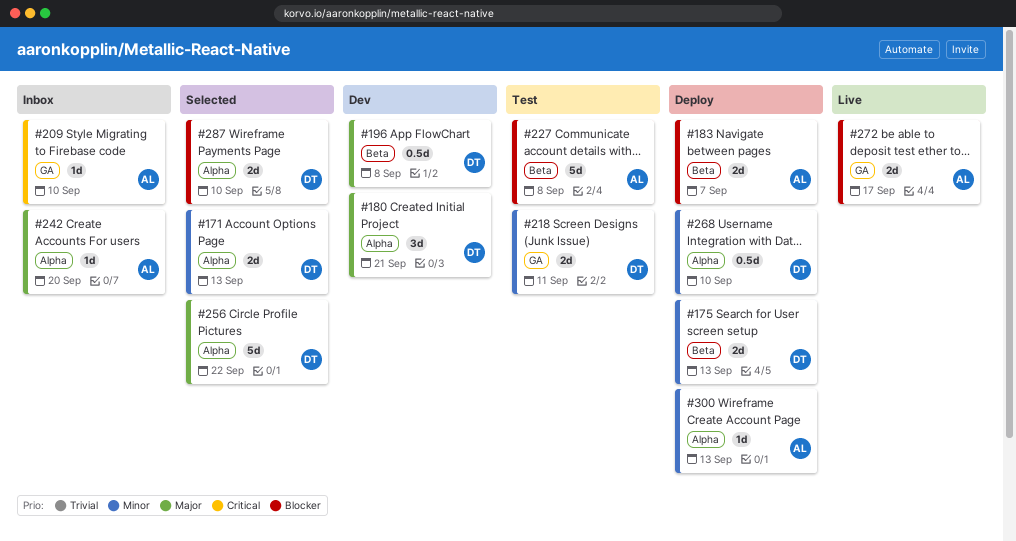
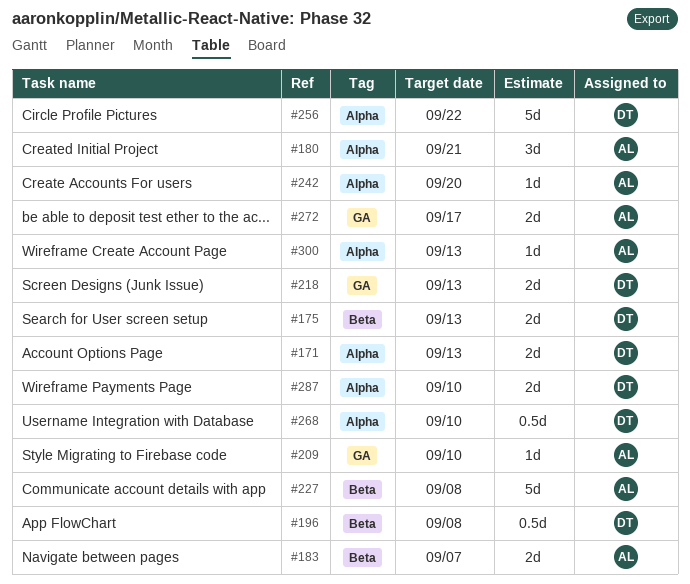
#180, owner: DT -> AL
#218, due: Sep 11 -> Sep 13

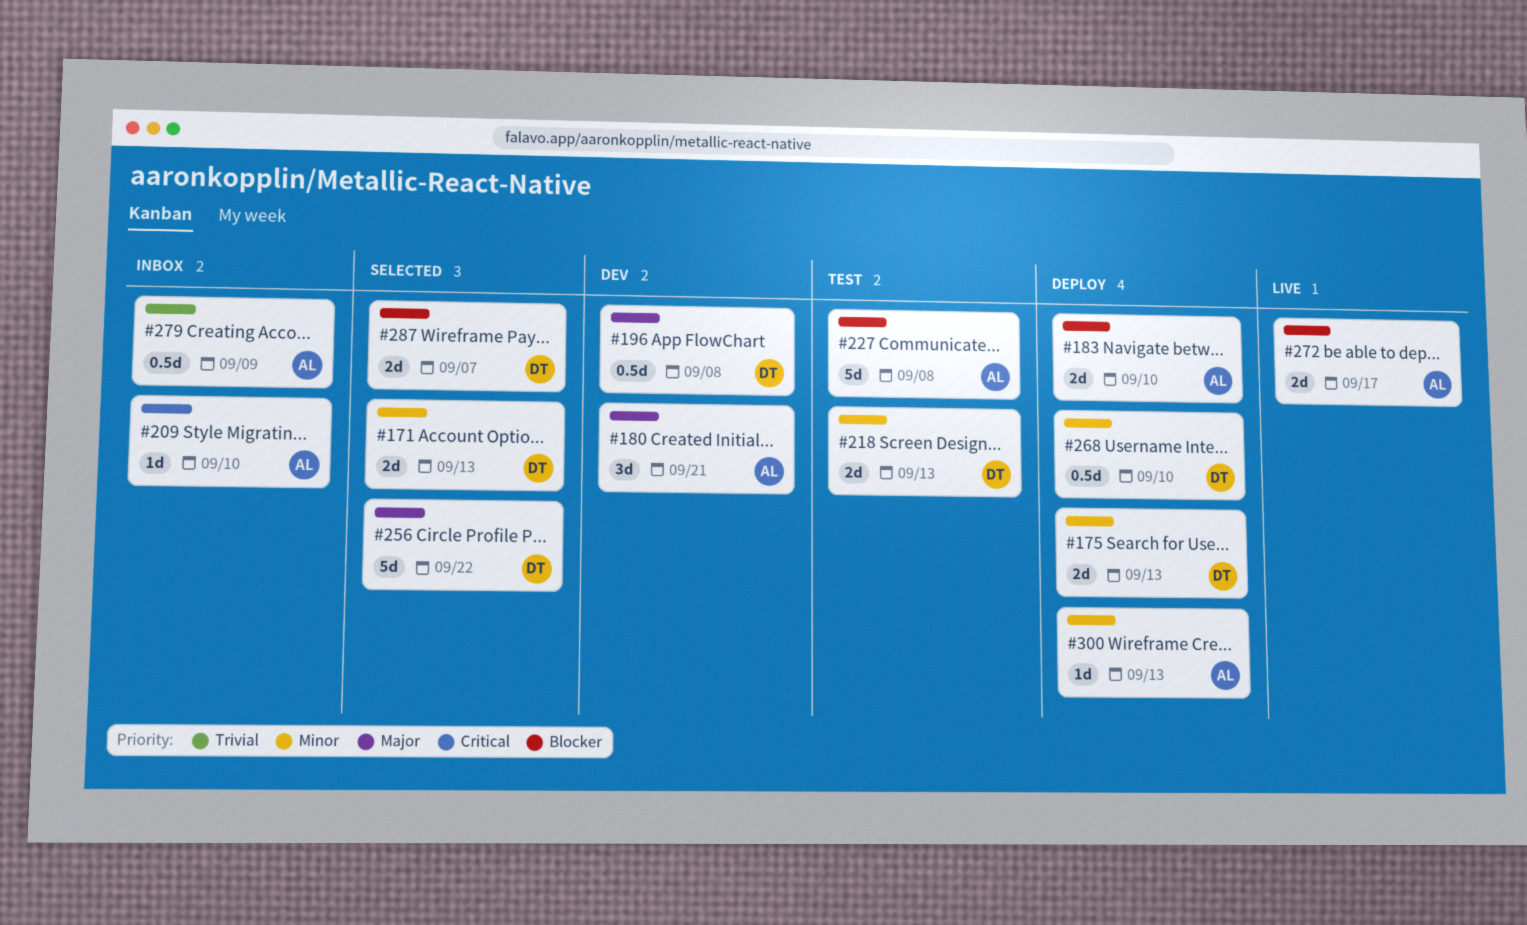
#183, due: Sep 7 -> Sep 10
#242: present -> none
#279: none -> present
#287, due: Sep 10 -> Sep 7

